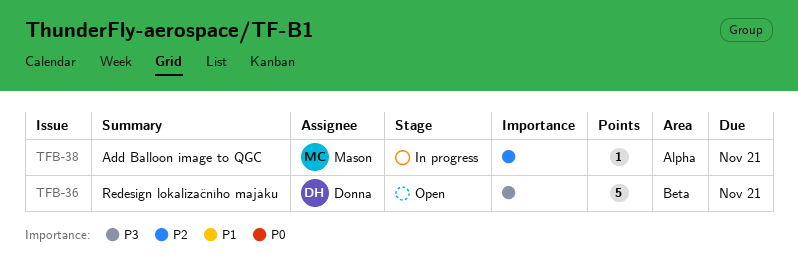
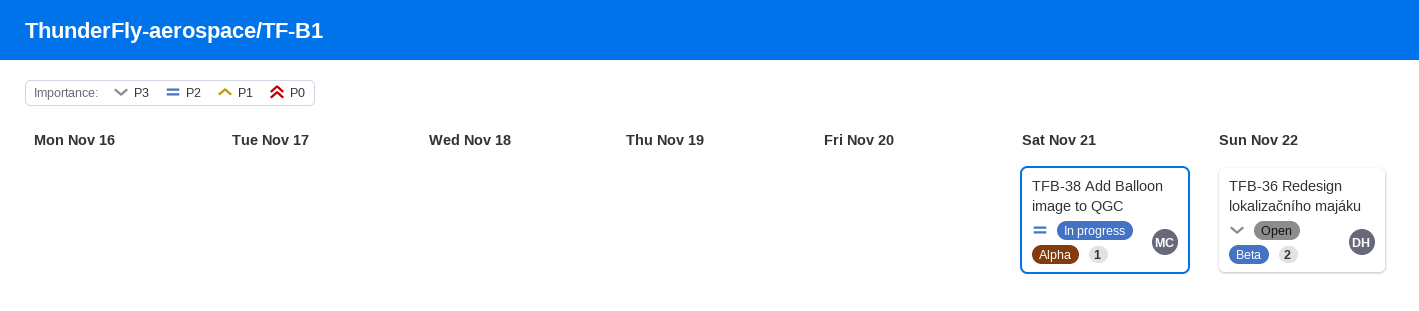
TFB-36, estimate: 5 -> 2
TFB-36, due: Nov 21 -> Nov 22

